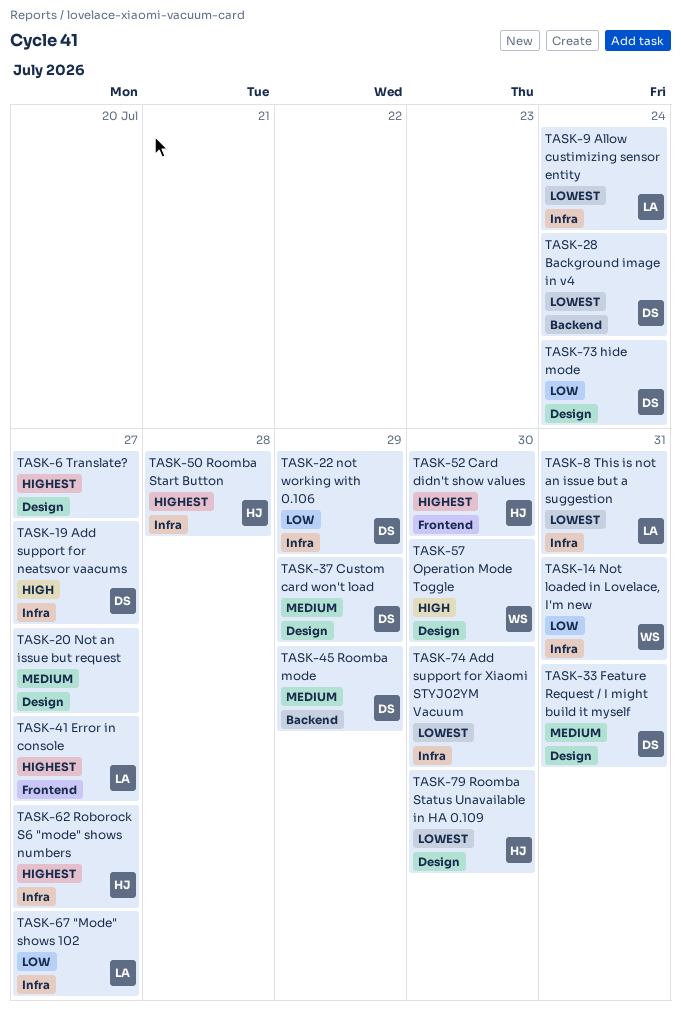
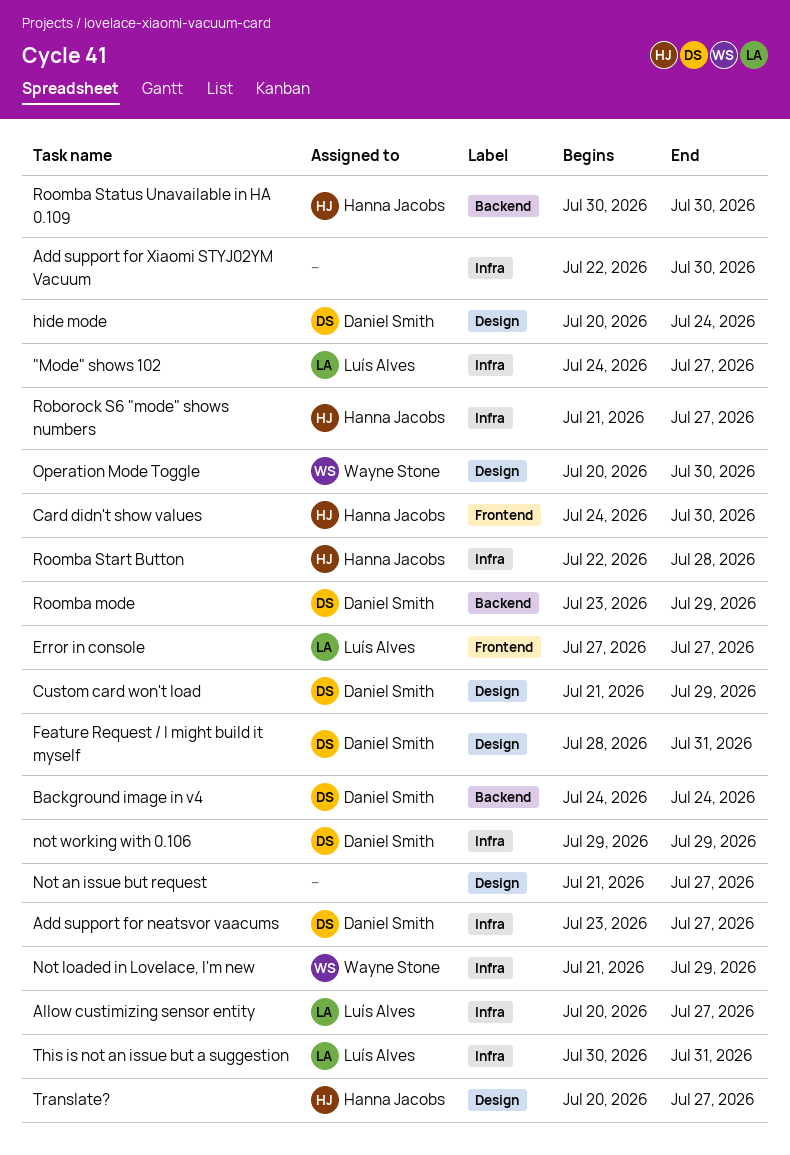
Allow custimizing sensor entity, due: Jul 24 -> Jul 27
Not loaded in Lovelace, I'm new, due: Jul 31 -> Jul 29
Roomba Status Unavailable in HA 0.109, label: Design -> Backend
Translate?, owner: none -> Hanna Jacobs

